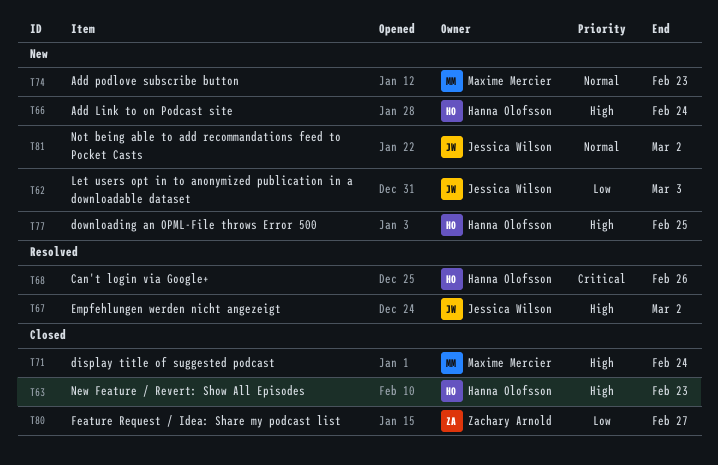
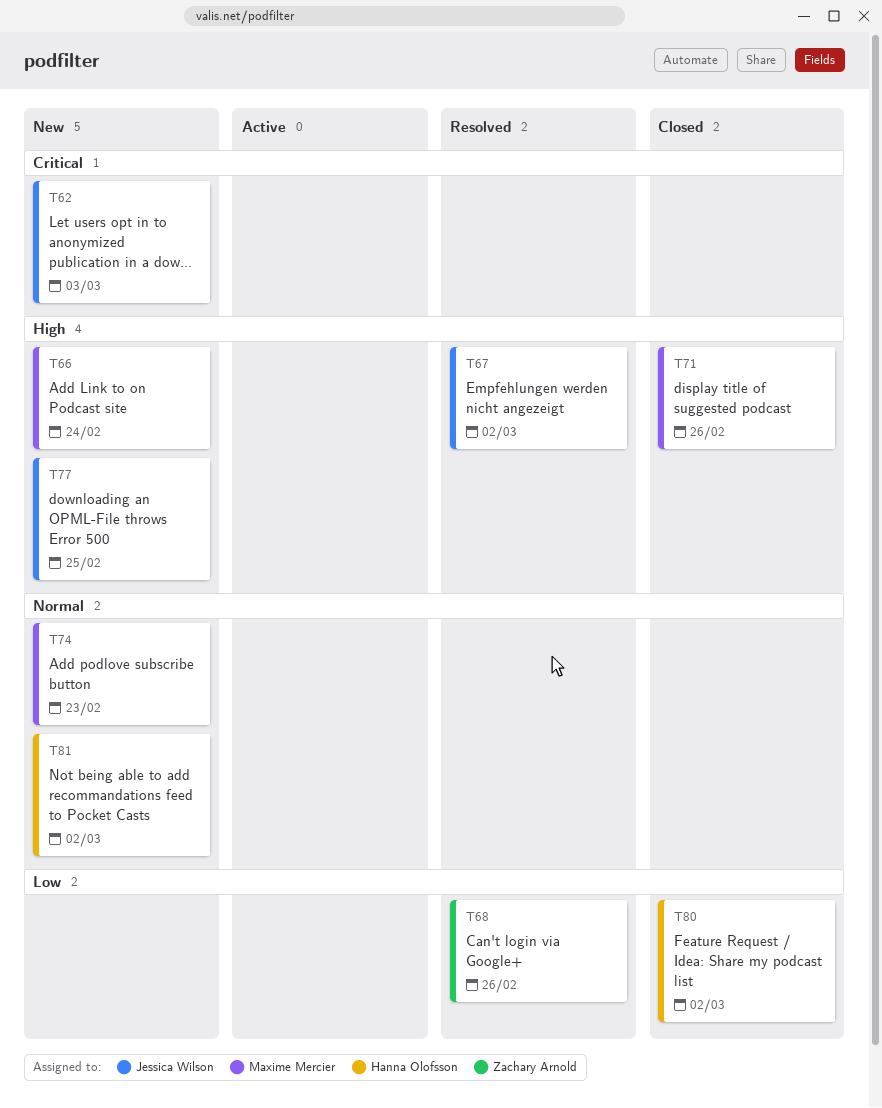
T62, priority: Low -> Critical
T63: present -> none
T66, owner: Hanna Olofsson -> Maxime Mercier
T68, owner: Hanna Olofsson -> Zachary Arnold
T68, priority: Critical -> Low
T71, due: Feb 24 -> Feb 26
T77, owner: Hanna Olofsson -> Jessica Wilson
T80, owner: Zachary Arnold -> Hanna Olofsson
T80, due: Feb 27 -> Mar 2
T81, owner: Jessica Wilson -> Hanna Olofsson

